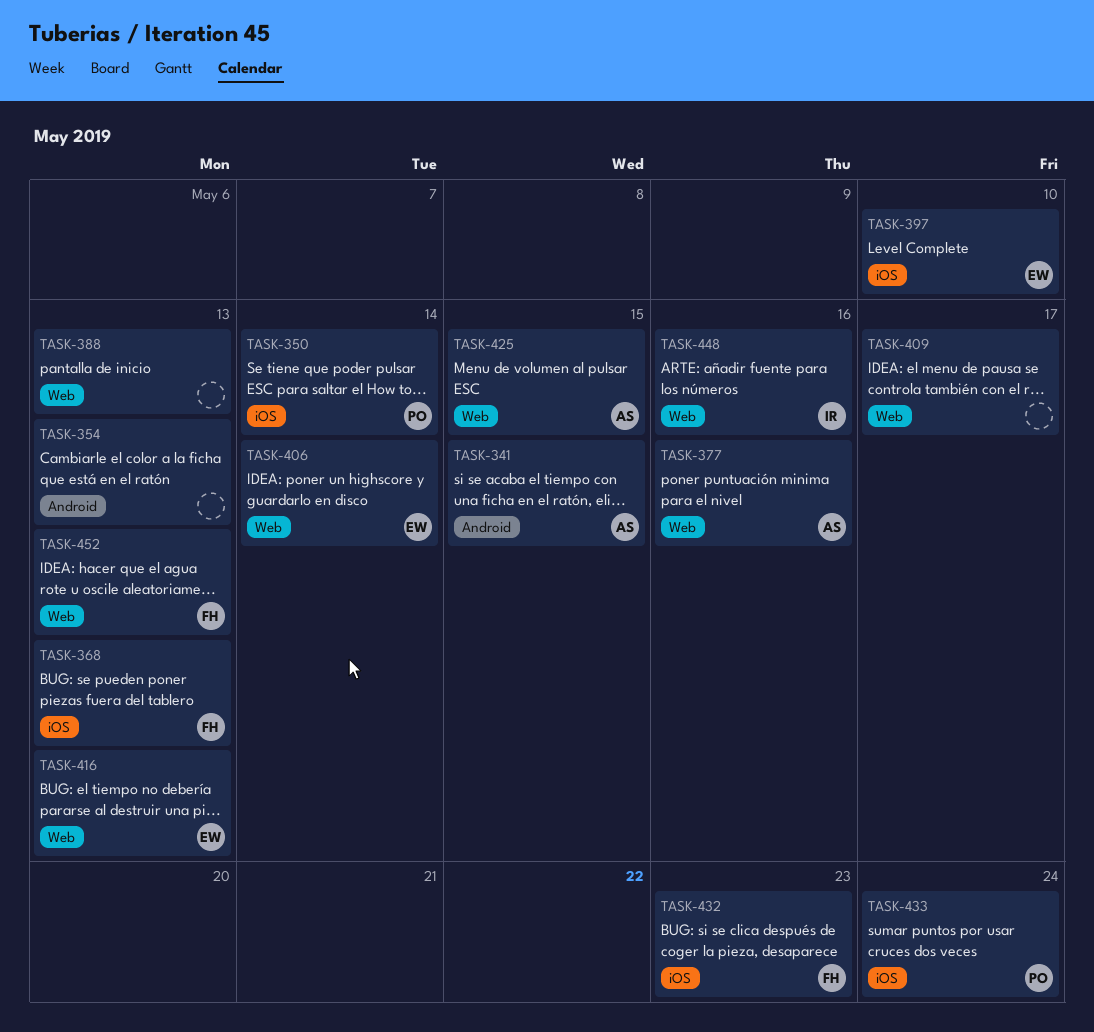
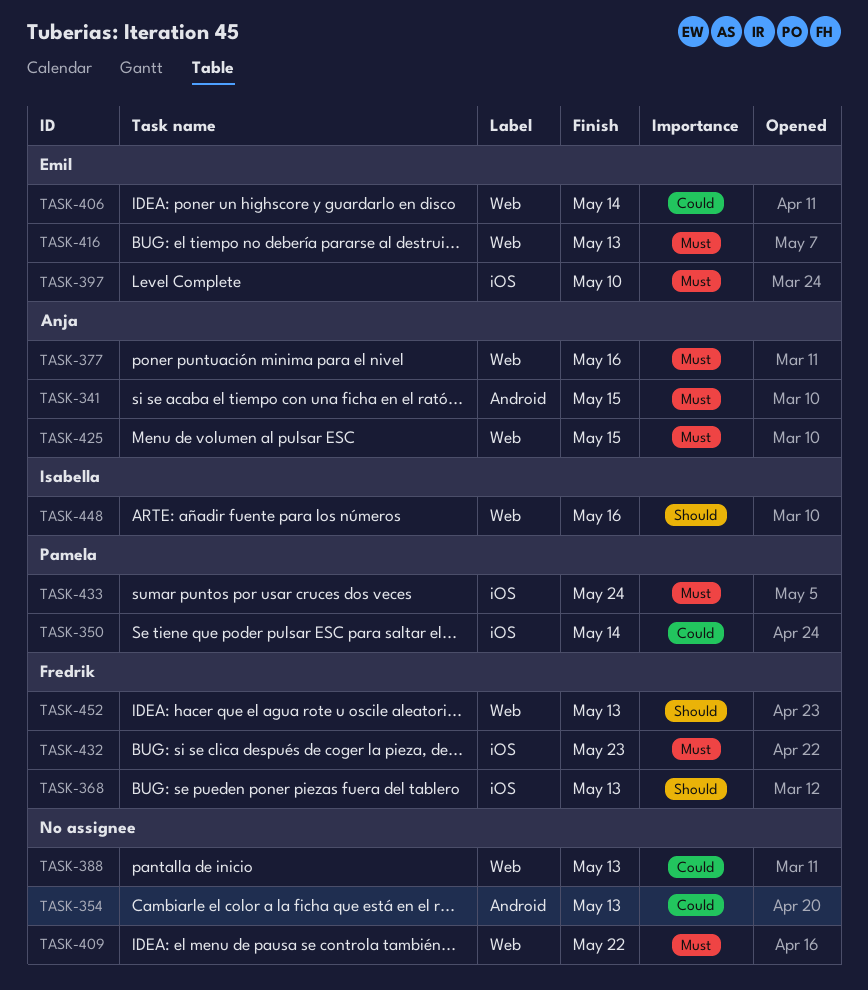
TASK-409, due: May 17 -> May 22

